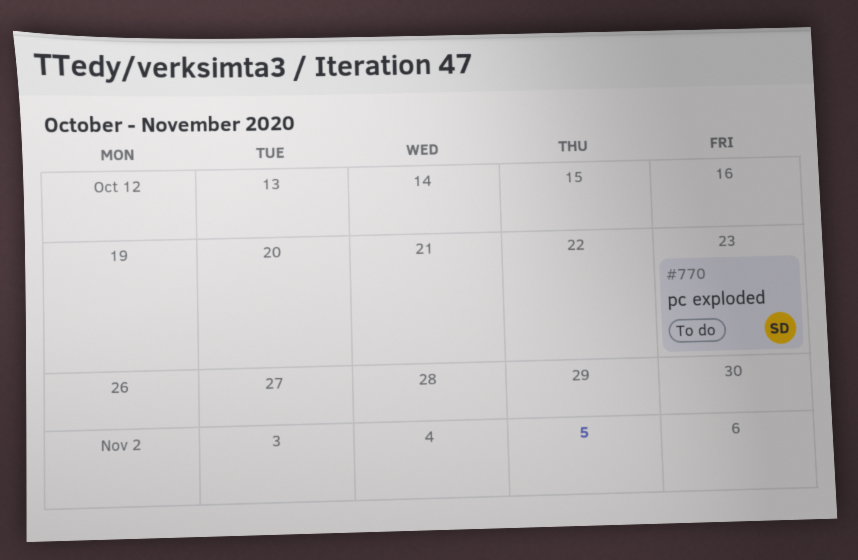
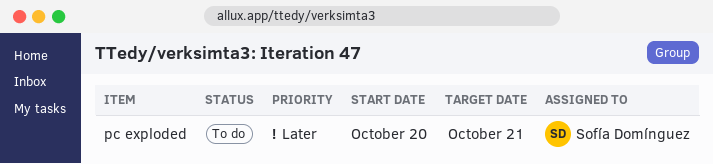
pc exploded, due: Oct 23 -> Oct 21

